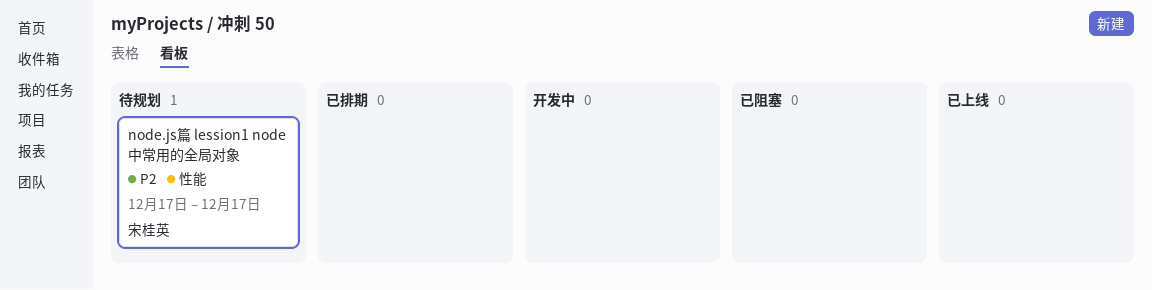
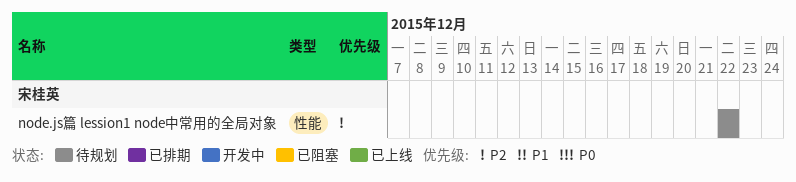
node.js篇 lession1 node中常用的全局对象, start: Dec 17 -> Dec 22
node.js篇 lession1 node中常用的全局对象, due: Dec 17 -> Dec 22

